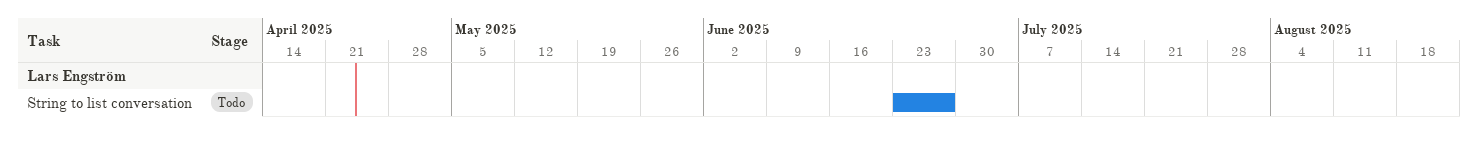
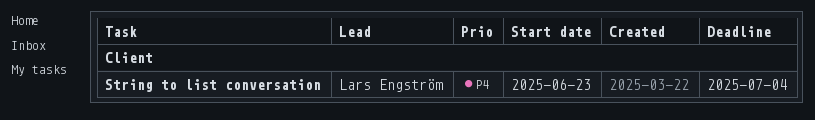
String to list conversation, due: Jun 27 -> Jul 4

